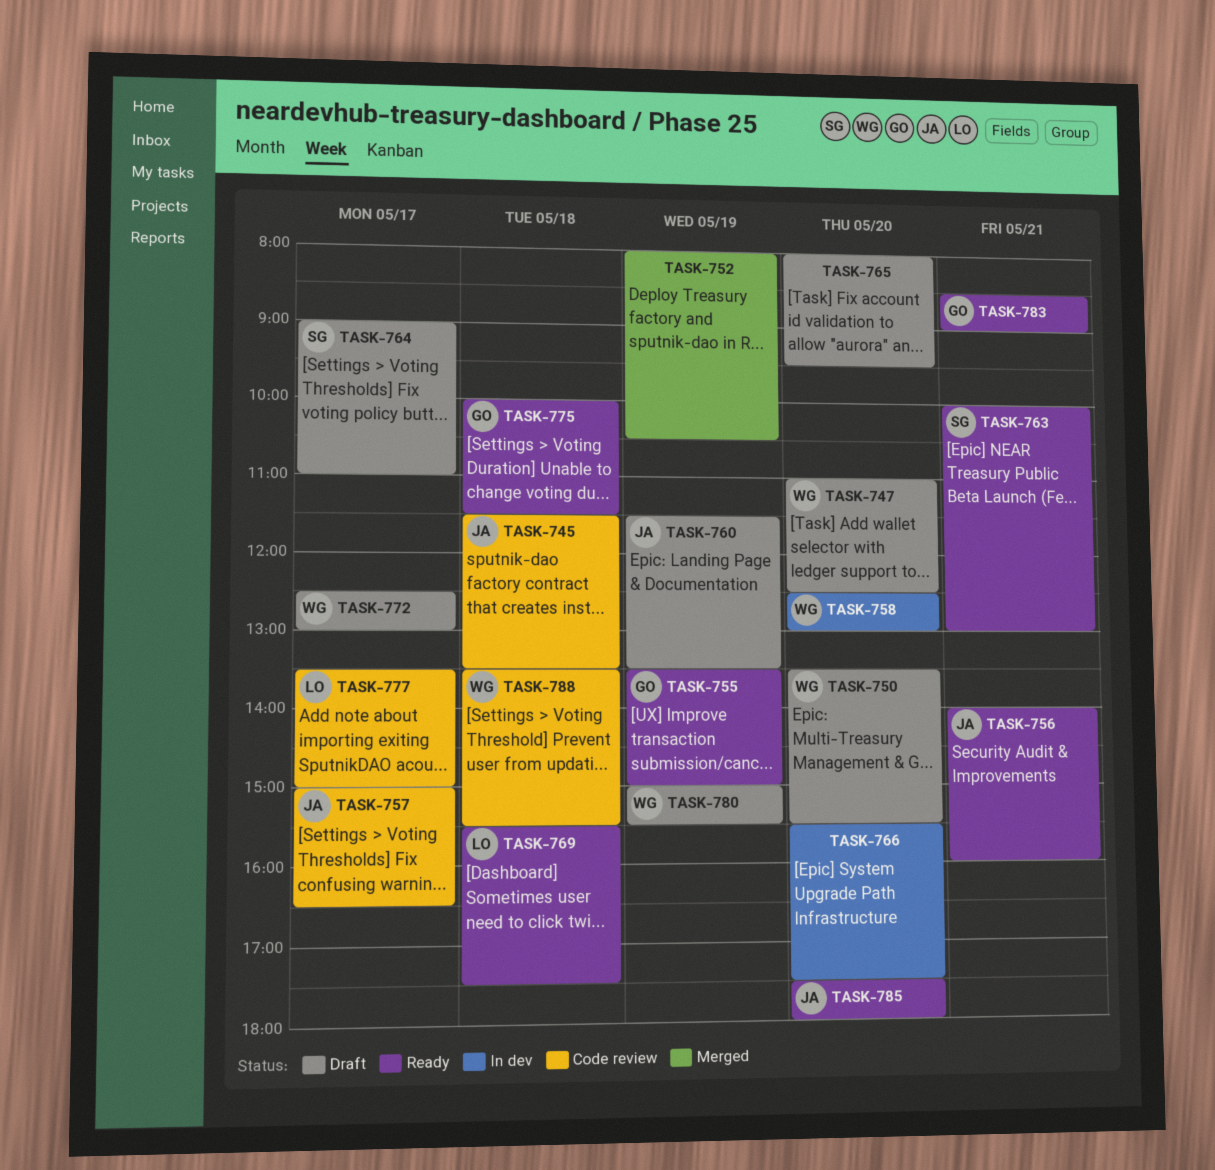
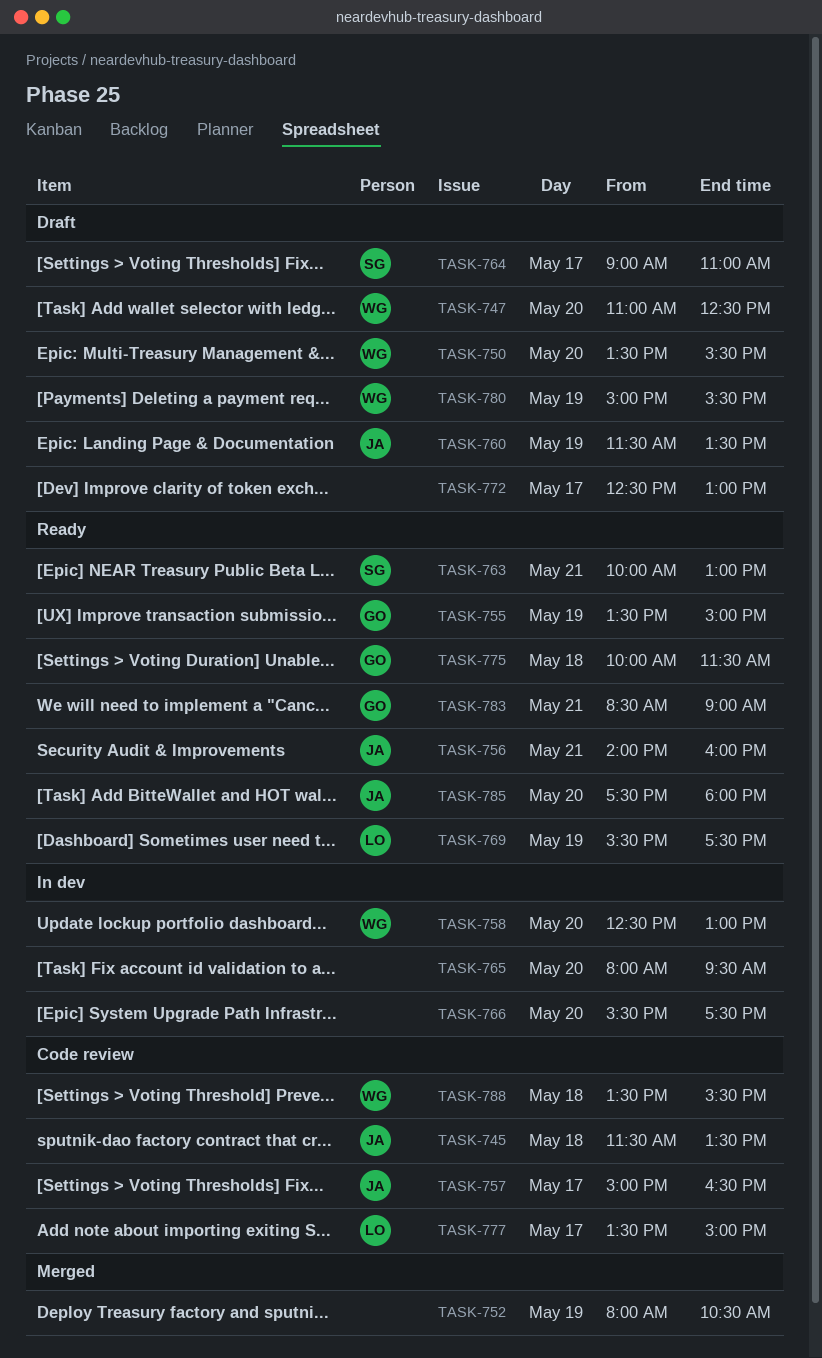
TASK-765, status: Draft -> In dev
TASK-769, day: May 18 -> May 19
TASK-772, owner: WG -> none

